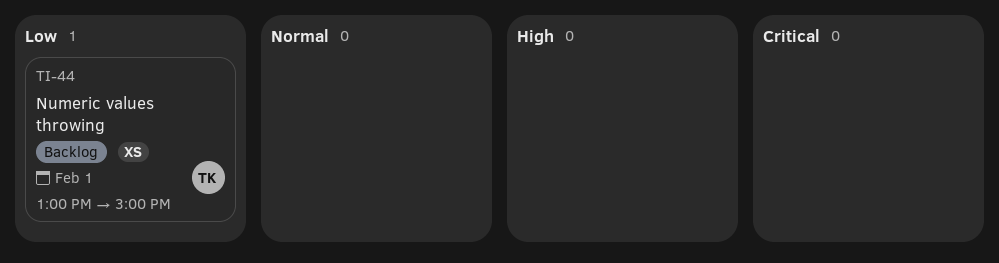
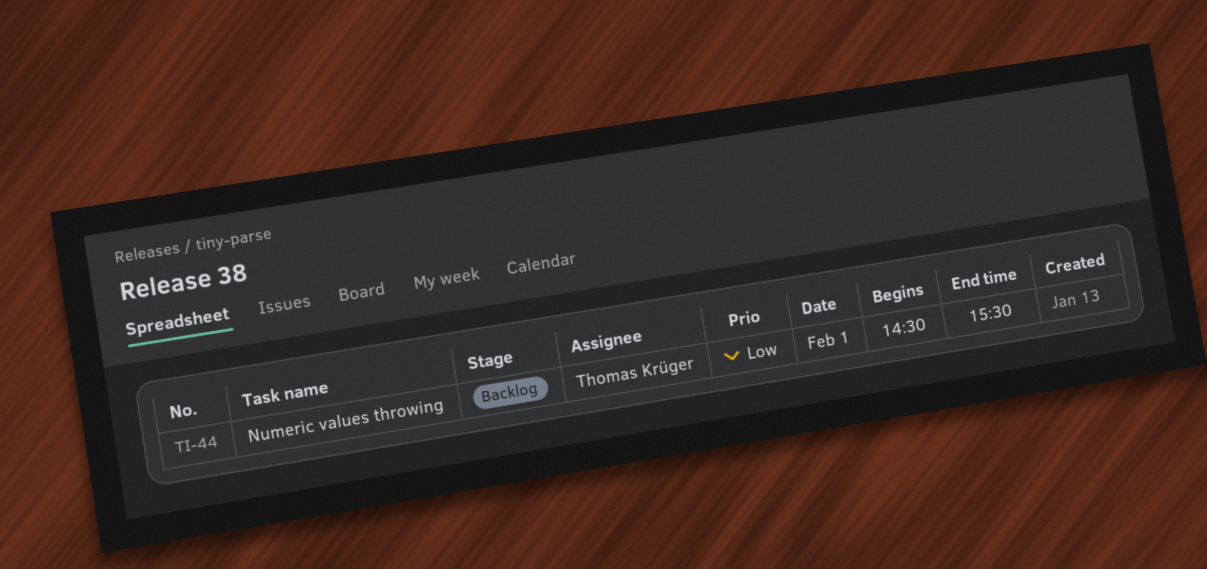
TI-44, begins: 13:00 -> 14:30
TI-44, ends: 15:00 -> 15:30

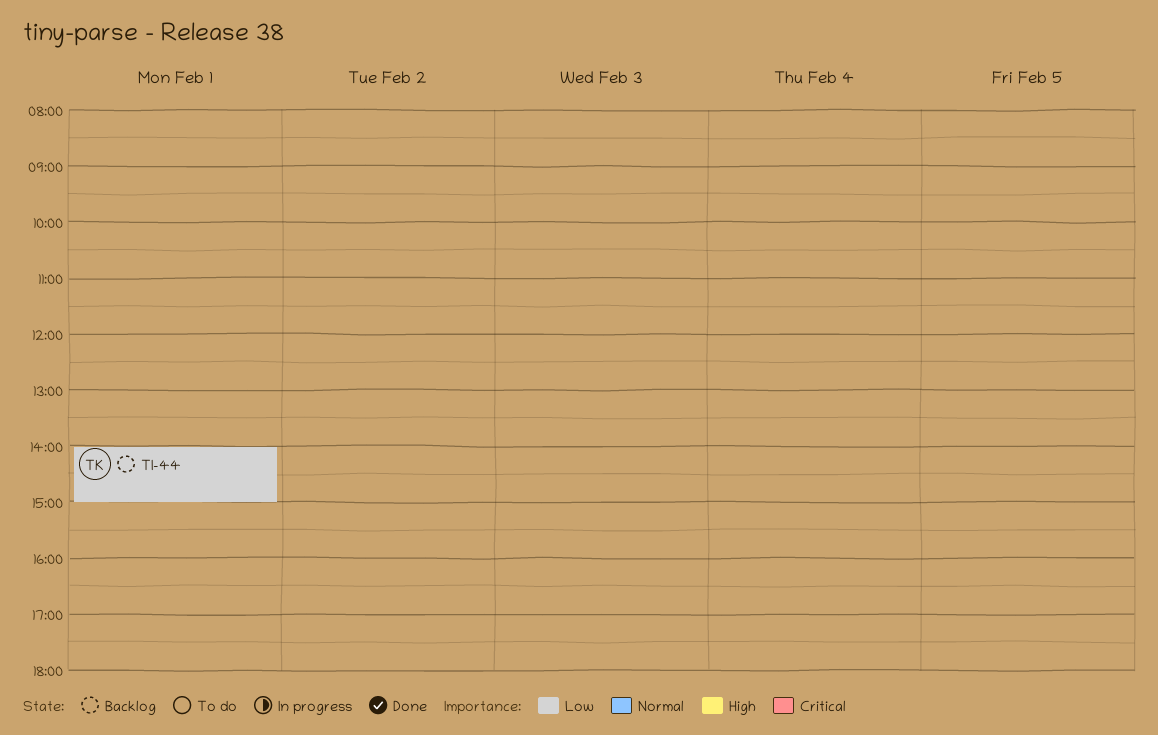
TI-44, begins: 14:30 -> 14:00
TI-44, ends: 15:30 -> 15:00

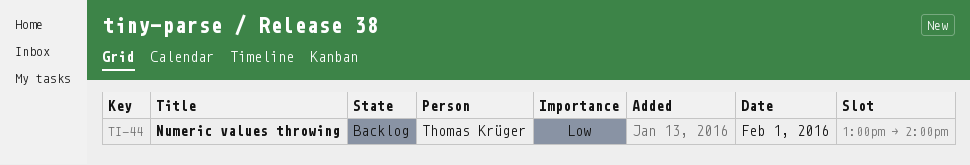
TI-44, begins: 14:00 -> 13:00
TI-44, ends: 15:00 -> 14:00

